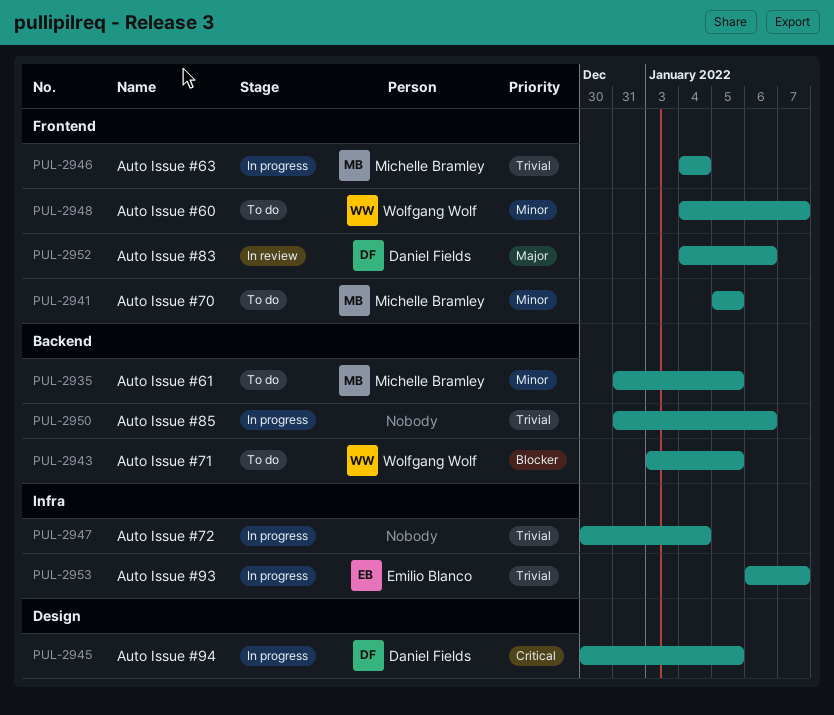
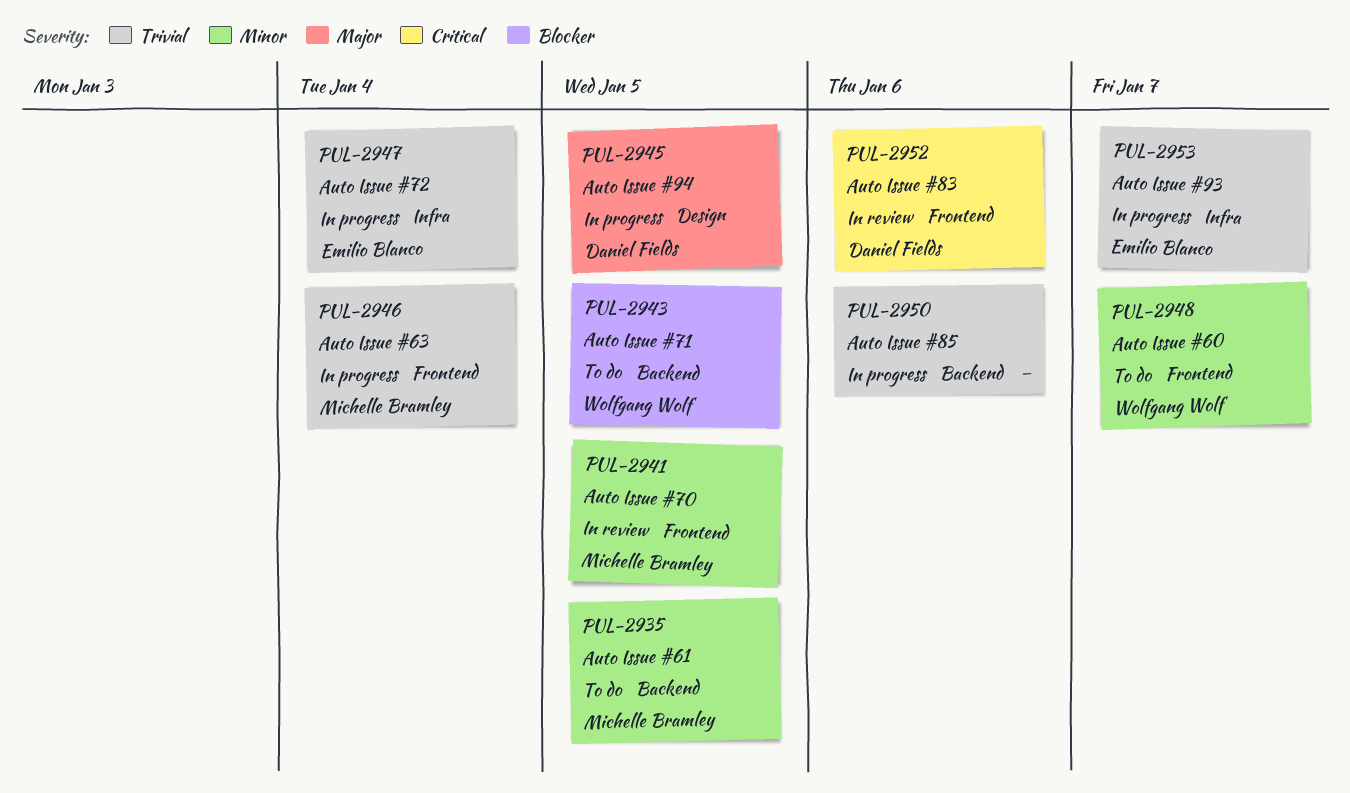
PUL-2941, status: To do -> In review
PUL-2945, priority: Critical -> Major
PUL-2947, owner: none -> Emilio Blanco
PUL-2952, priority: Major -> Critical

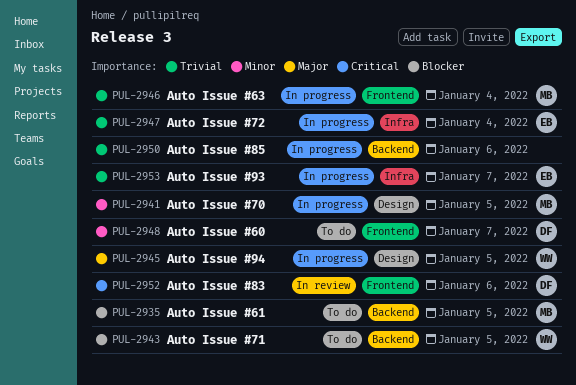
PUL-2935, priority: Minor -> Blocker
PUL-2941, status: In review -> In progress
PUL-2941, label: Frontend -> Design
PUL-2945, owner: Daniel Fields -> Wolfgang Wolf
PUL-2948, owner: Wolfgang Wolf -> Daniel Fields

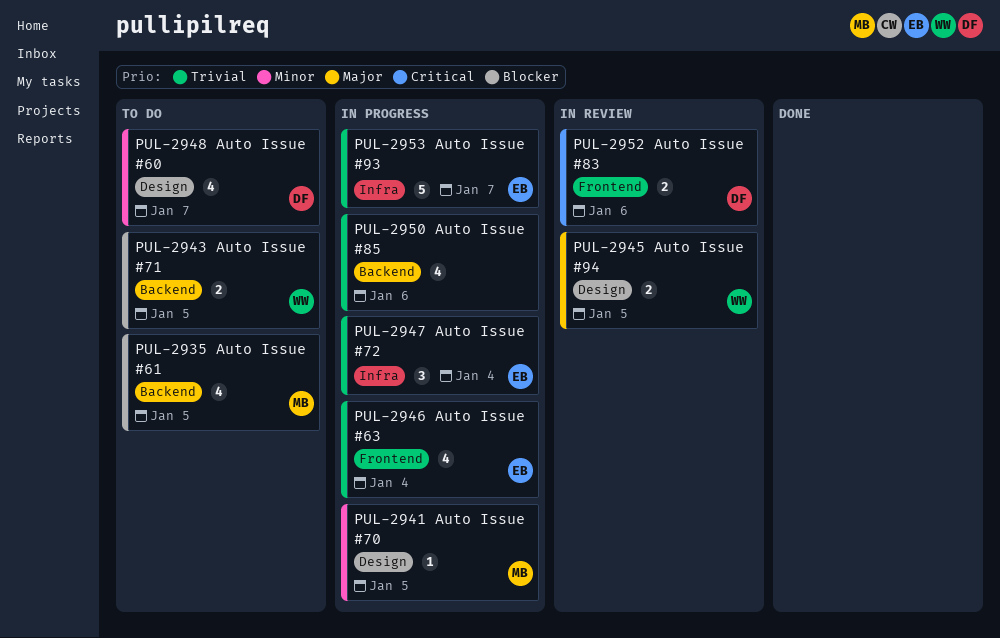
PUL-2945, status: In progress -> In review
PUL-2946, owner: MB -> EB
PUL-2948, label: Frontend -> Design

